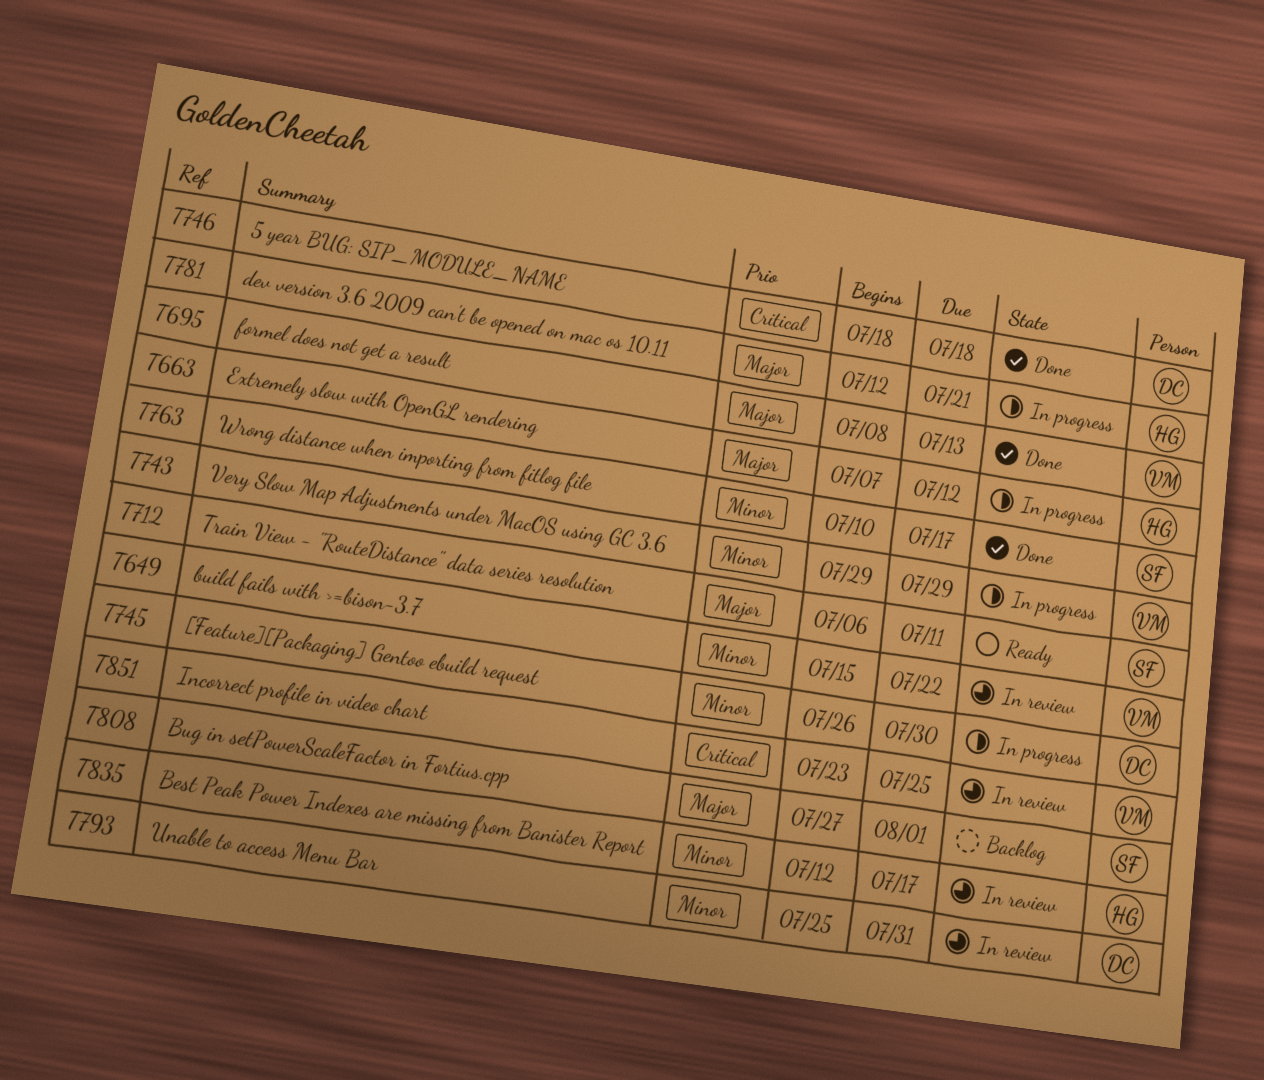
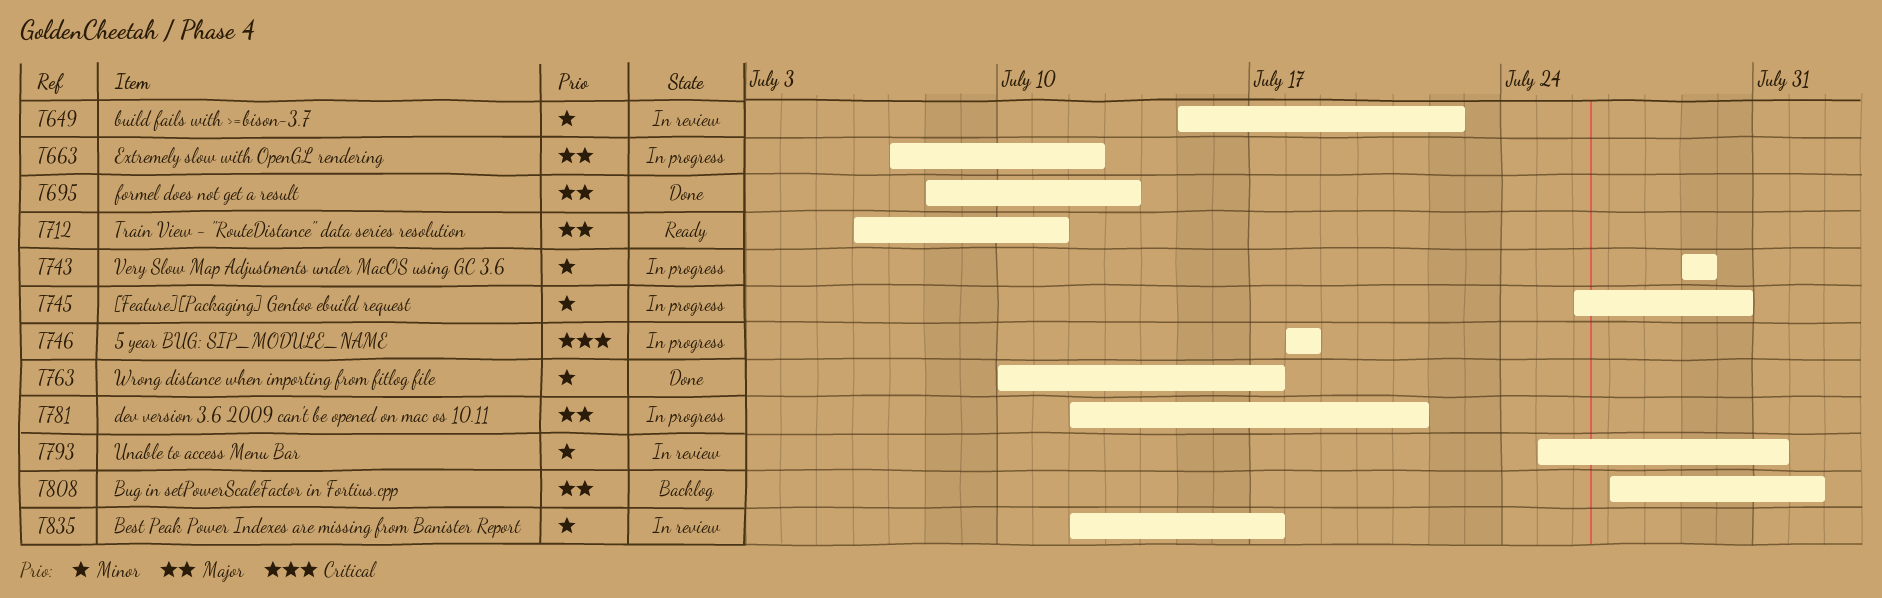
T746, status: Done -> In progress
T851: present -> none

